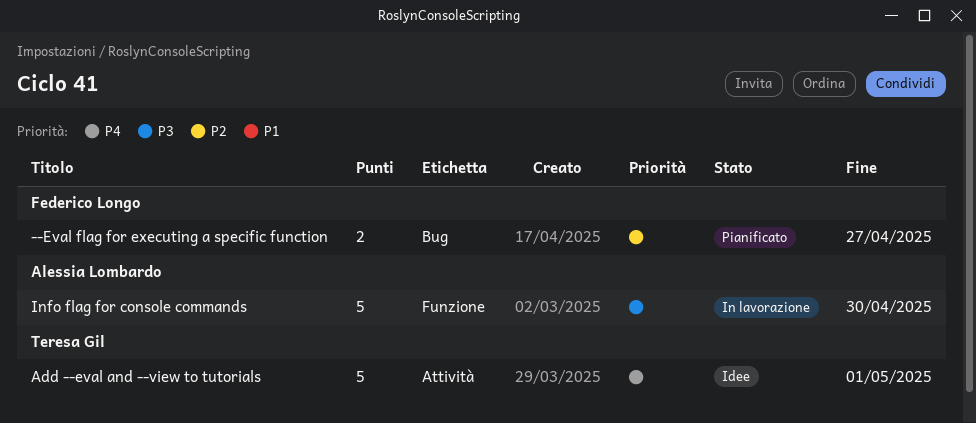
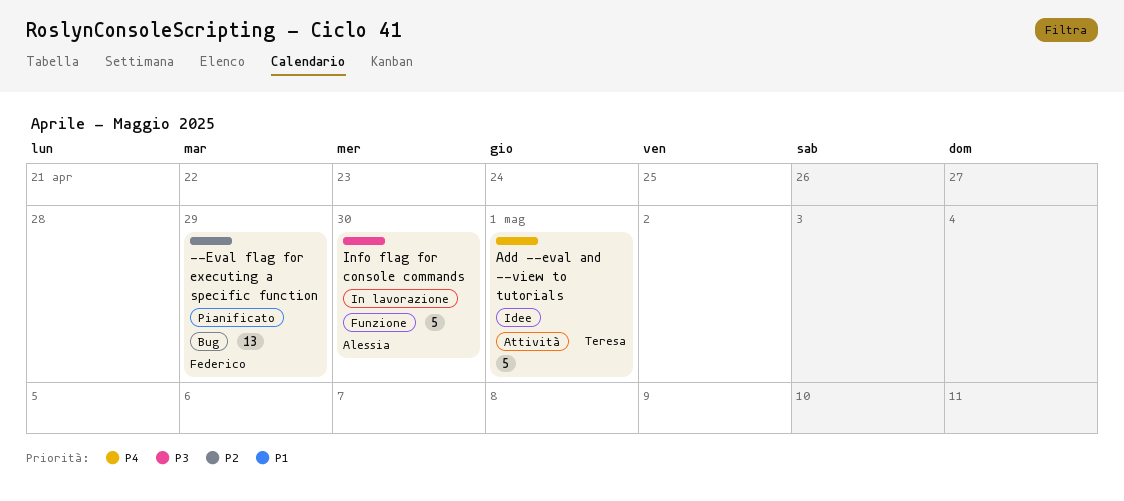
--Eval flag for executing a specific function, estimate: 2 -> 13
--Eval flag for executing a specific function, due: Apr 27 -> Apr 29

